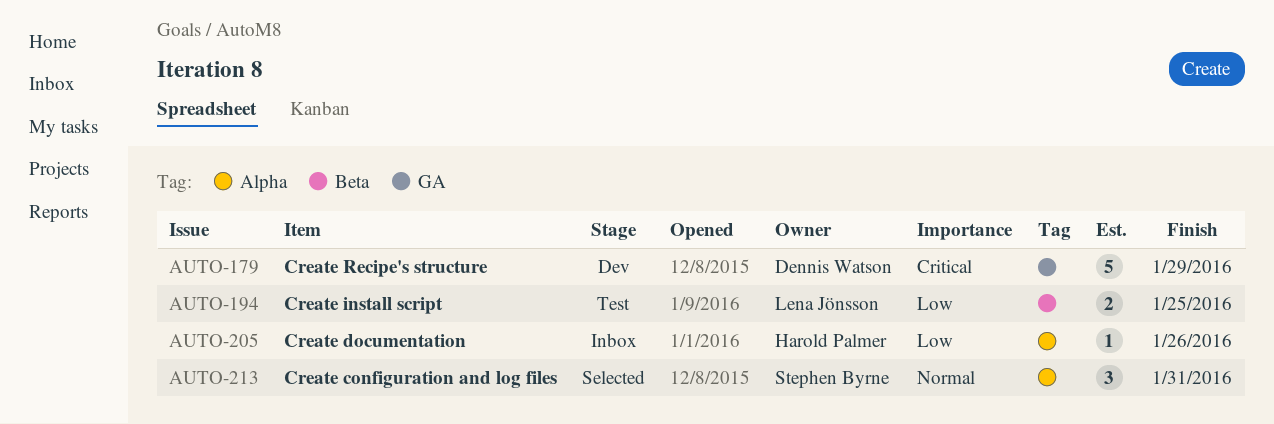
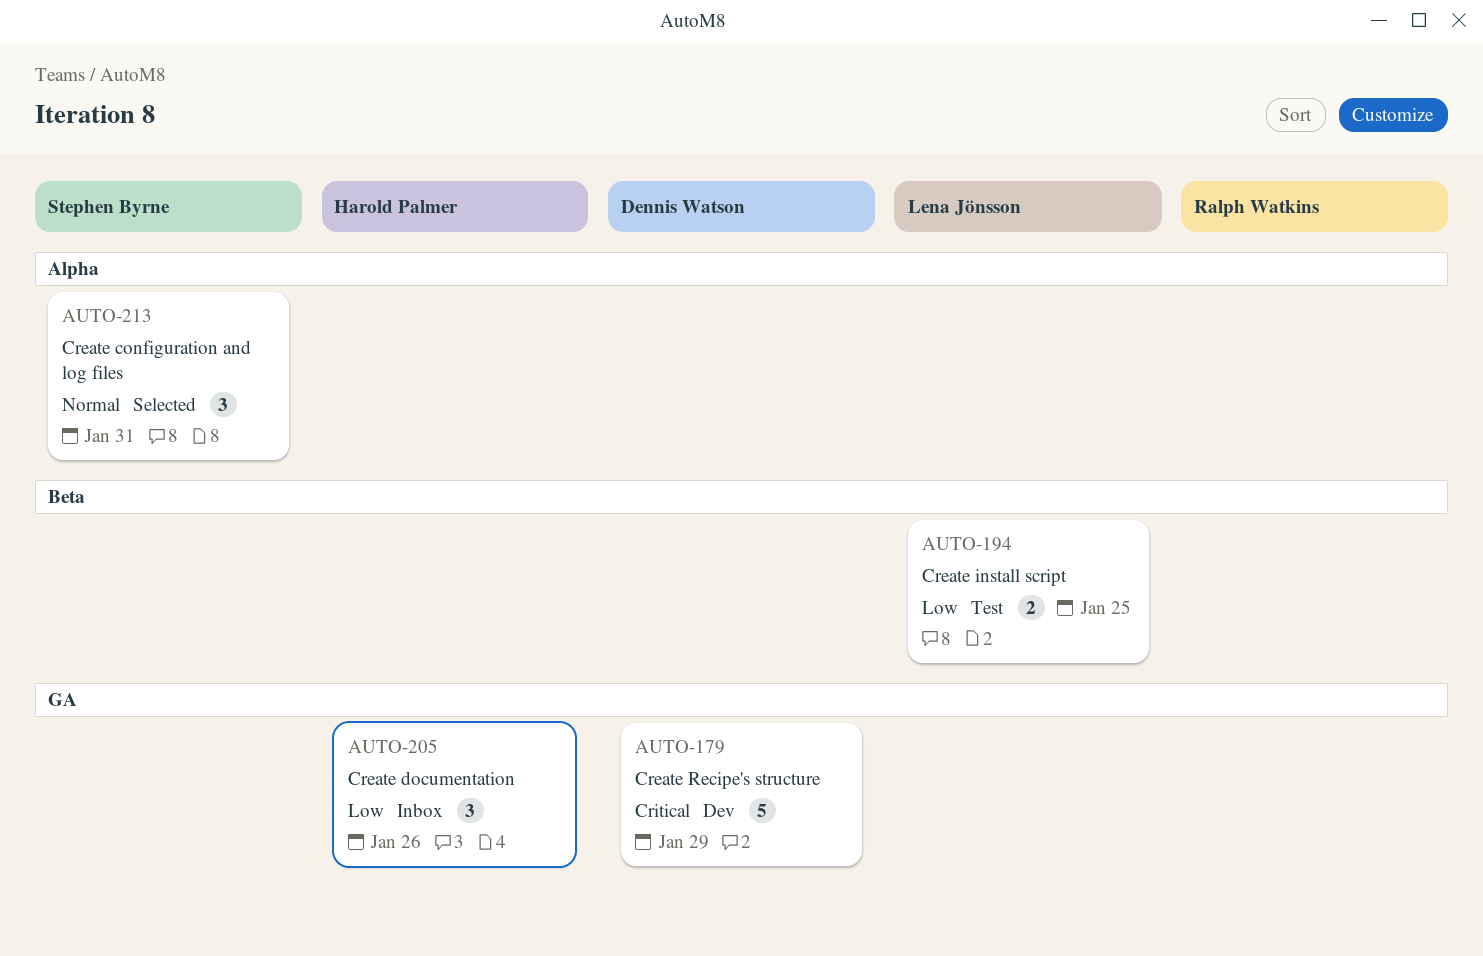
AUTO-205, label: Alpha -> GA
AUTO-205, estimate: 1 -> 3

